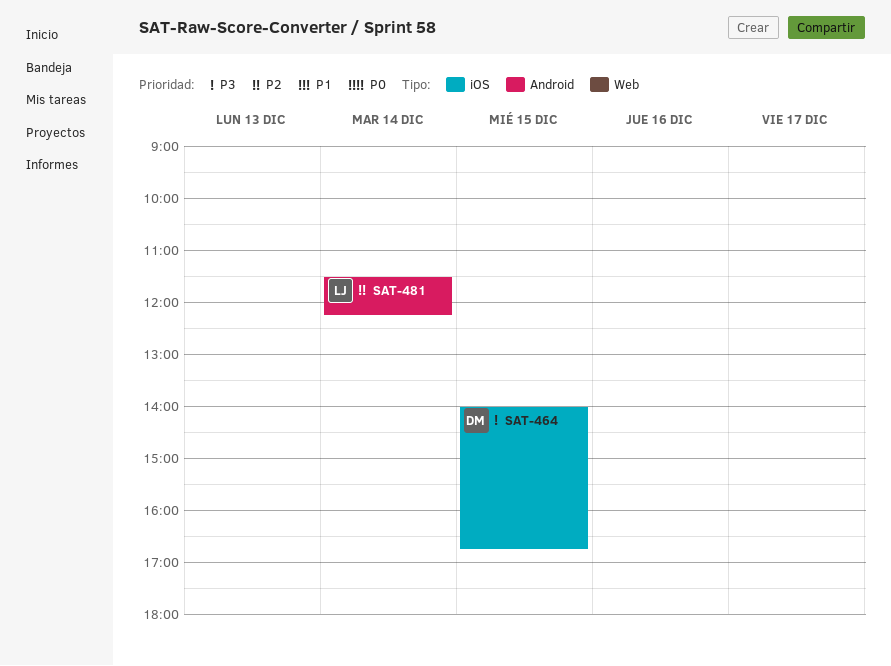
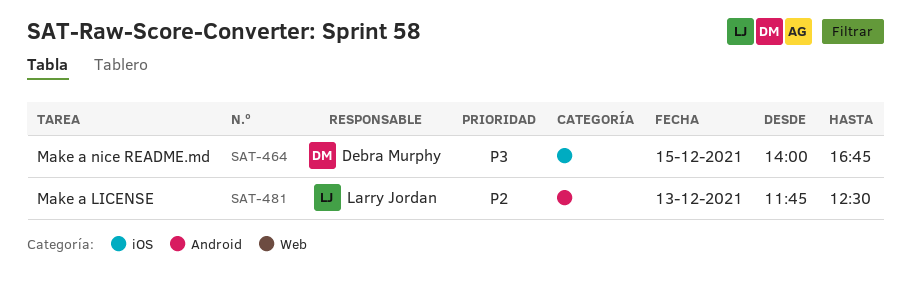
SAT-481, day: Dec 14 -> Dec 13
SAT-481, begins: 11:30 -> 11:45
SAT-481, ends: 12:15 -> 12:30

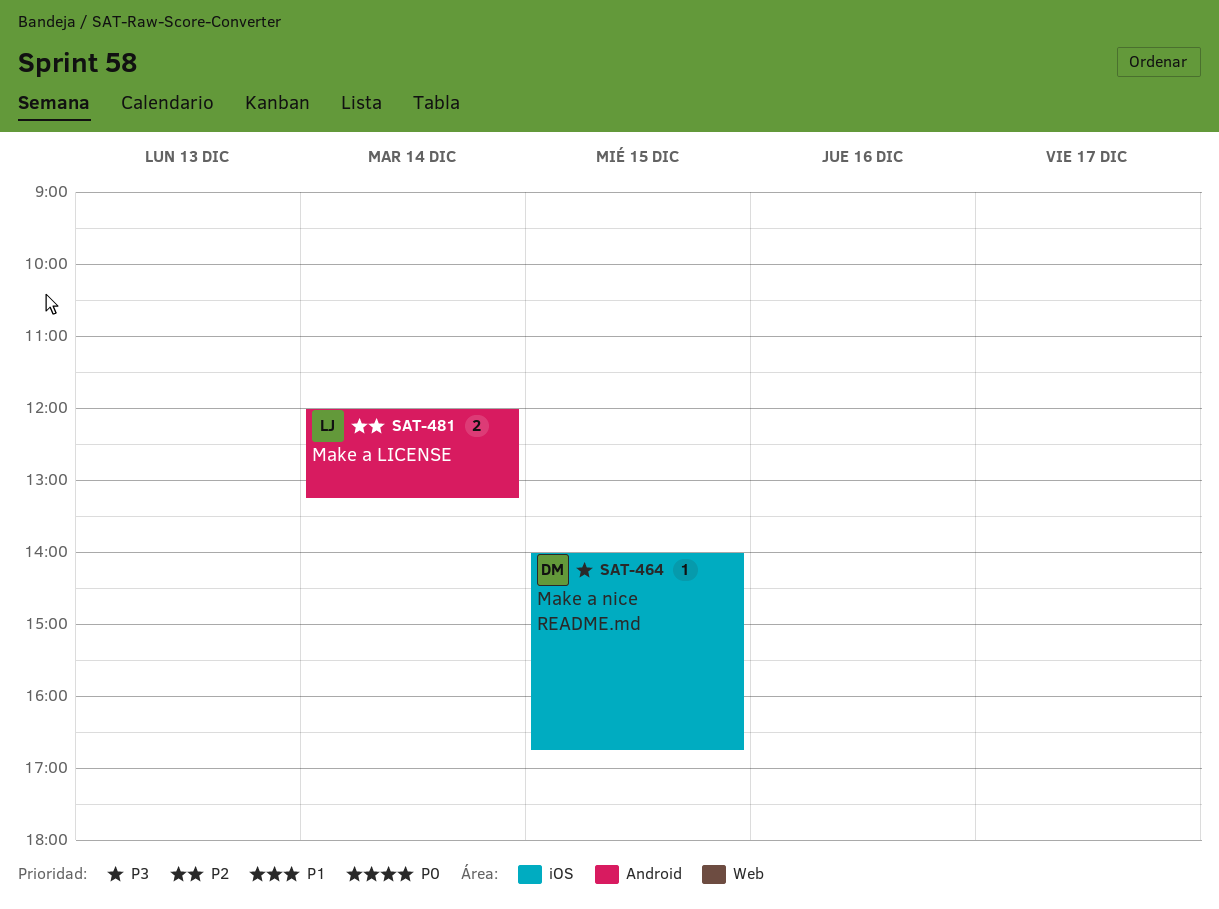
SAT-481, day: Dec 13 -> Dec 14
SAT-481, begins: 11:45 -> 12:00
SAT-481, ends: 12:30 -> 13:15

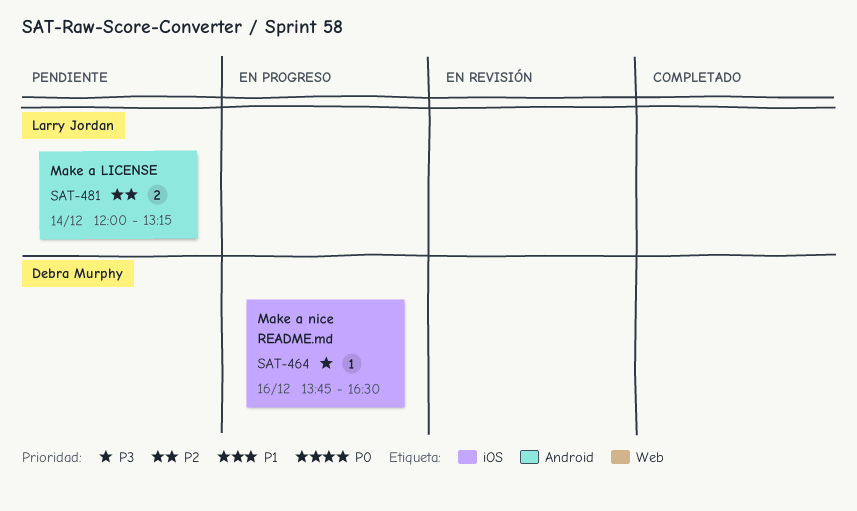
SAT-464, day: Dec 15 -> Dec 16
SAT-464, begins: 14:00 -> 13:45
SAT-464, ends: 16:45 -> 16:30

